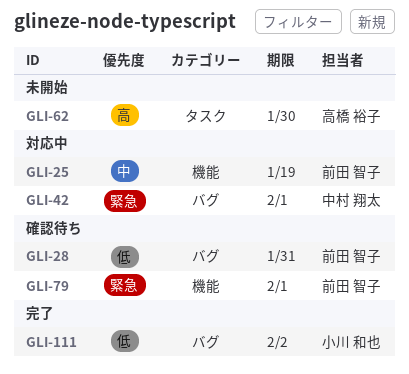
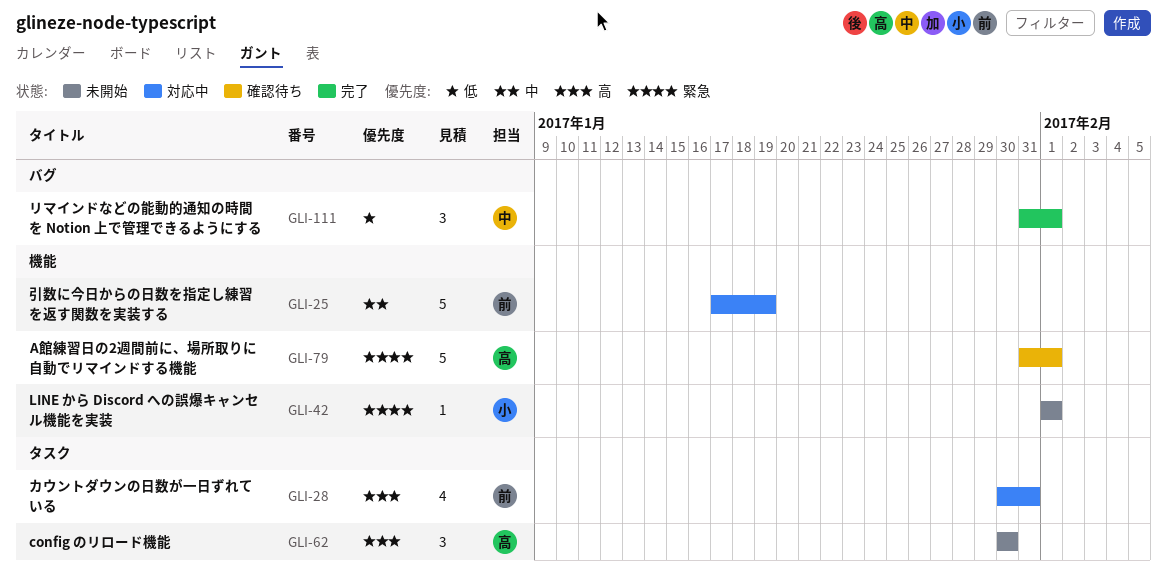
GLI-28, status: 確認待ち -> 対応中
GLI-28, priority: 低 -> 高
GLI-28, label: バグ -> タスク
GLI-42, status: 対応中 -> 未開始
GLI-42, owner: 中村 翔太 -> 小川 和也
GLI-42, label: バグ -> 機能
GLI-79, owner: 前田 智子 -> 高橋 裕子
GLI-111, owner: 小川 和也 -> 中村 翔太
GLI-111, due: Feb 2 -> Feb 1

